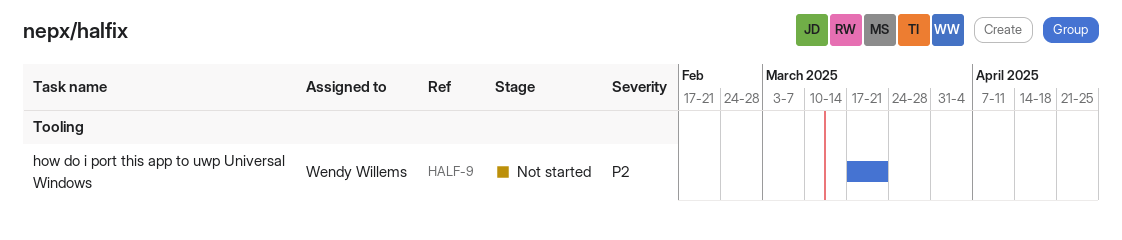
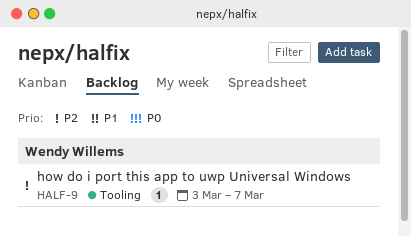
HALF-9, start: Mar 17 -> Mar 3
HALF-9, due: Mar 21 -> Mar 7

